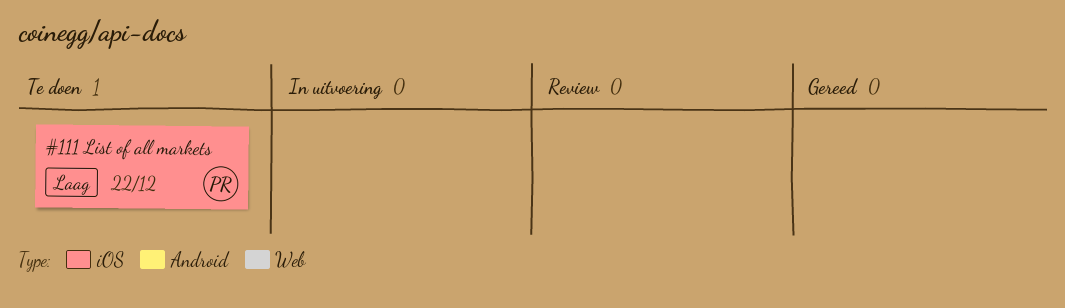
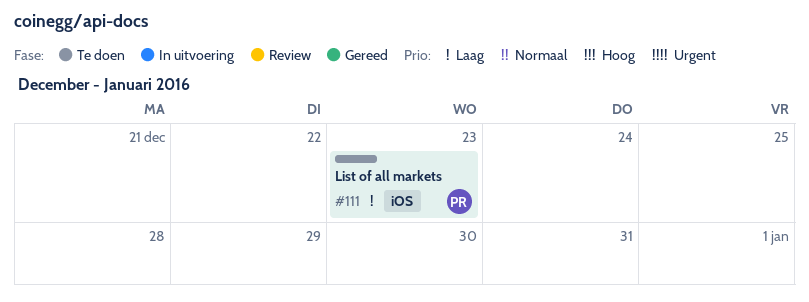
#111, due: Dec 22 -> Dec 23

